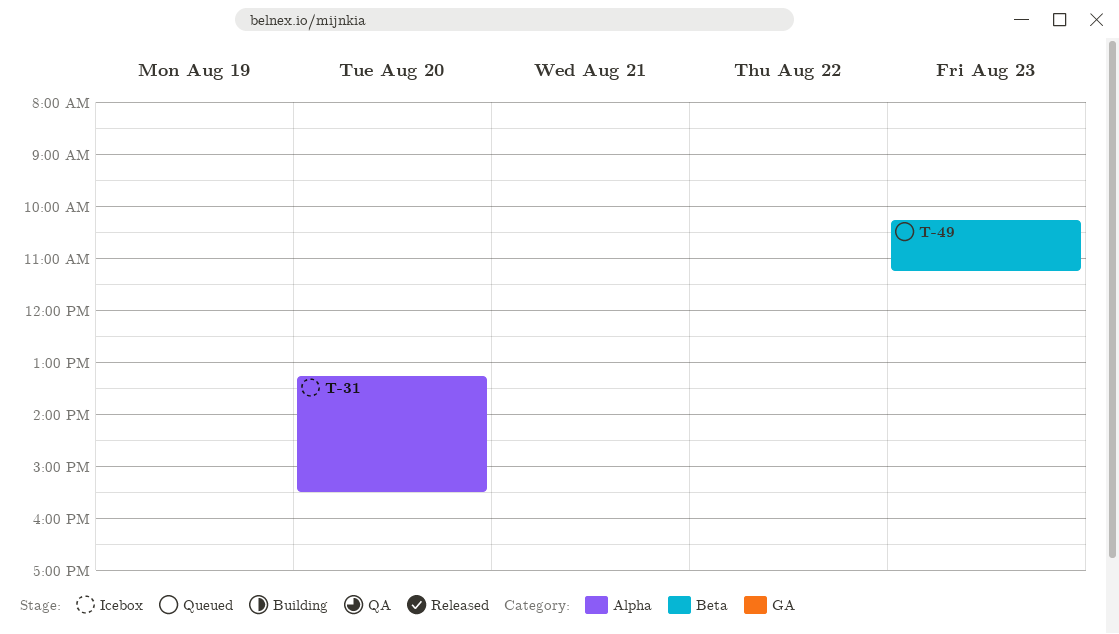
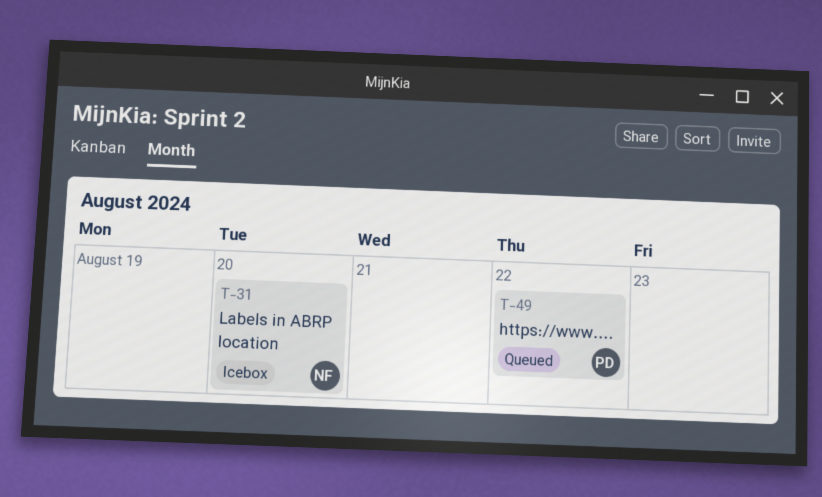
T-49, day: Aug 23 -> Aug 22

